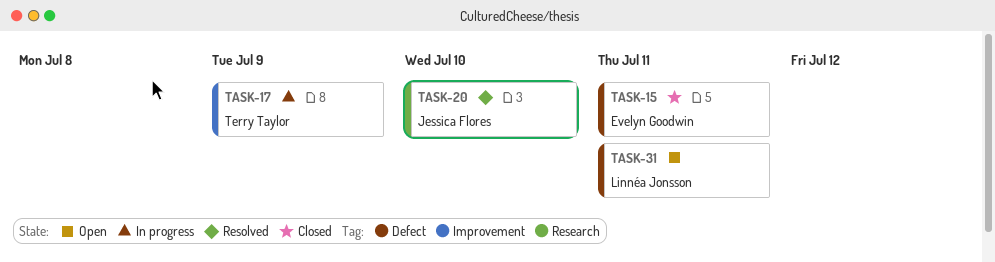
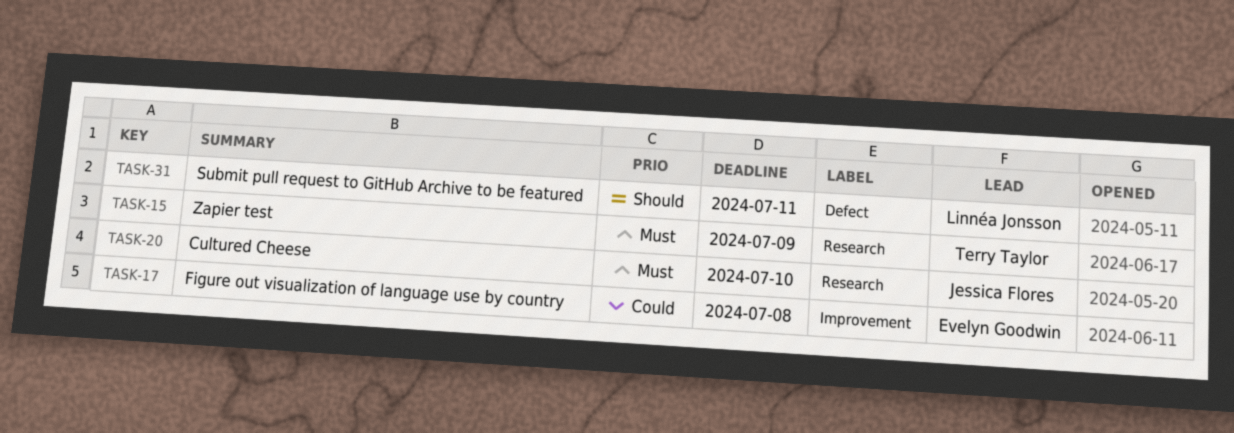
TASK-15, owner: Evelyn Goodwin -> Terry Taylor
TASK-15, label: Defect -> Research
TASK-15, due: Jul 11 -> Jul 9
TASK-17, owner: Terry Taylor -> Evelyn Goodwin
TASK-17, due: Jul 9 -> Jul 8

